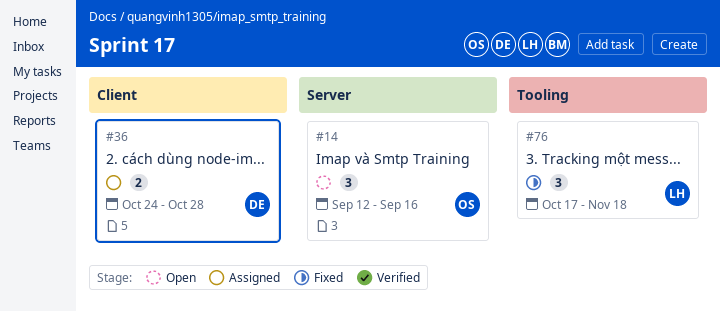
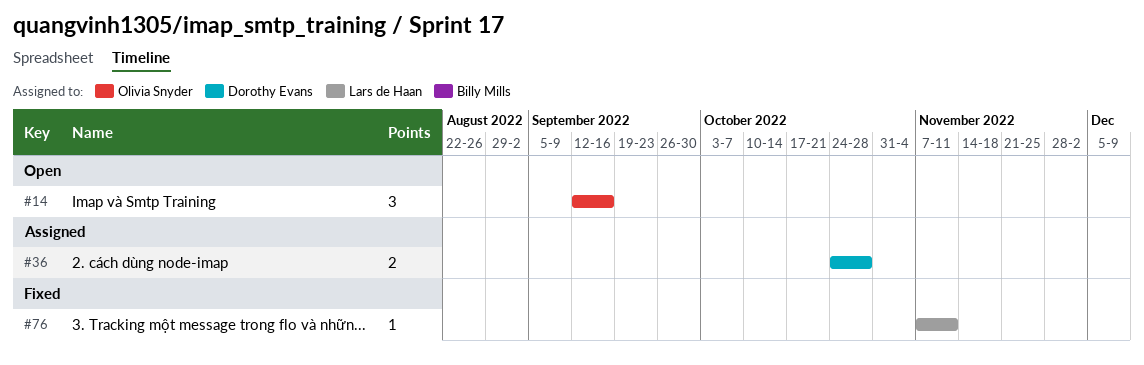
#76, estimate: 3 -> 1
#76, start: Oct 17 -> Nov 7
#76, due: Nov 18 -> Nov 11

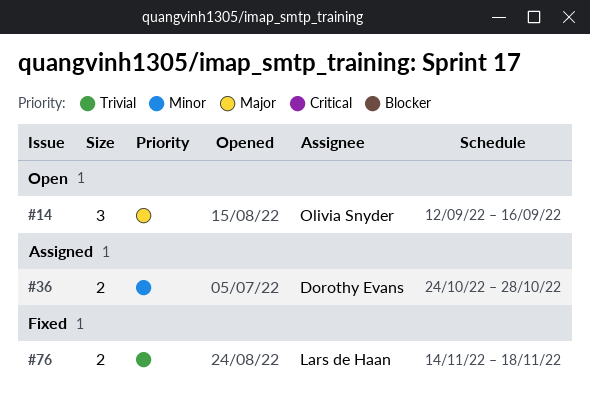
#76, estimate: 1 -> 2
#76, start: Nov 7 -> Nov 14
#76, due: Nov 11 -> Nov 18

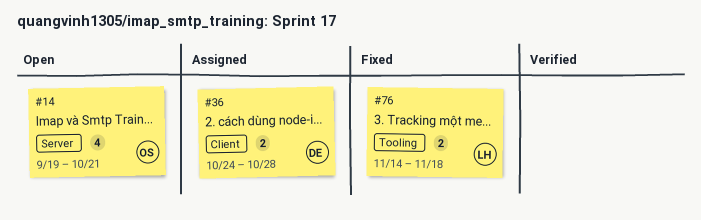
#14, estimate: 3 -> 4
#14, start: Sep 12 -> Sep 19
#14, due: Sep 16 -> Oct 21

